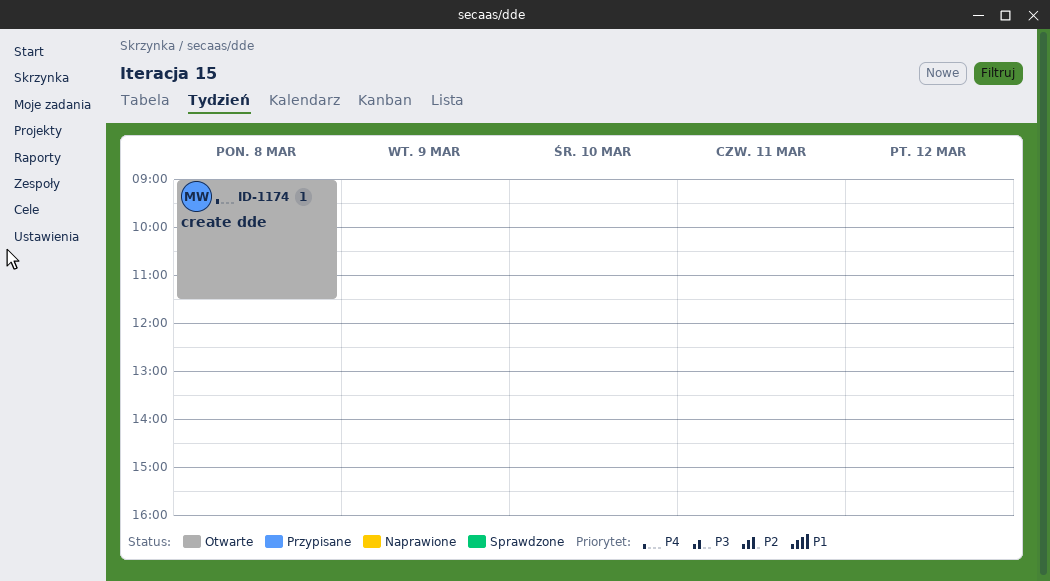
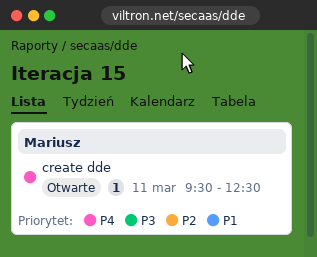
create dde, day: Mar 8 -> Mar 11
create dde, begins: 09:00 -> 09:30
create dde, ends: 11:30 -> 12:30

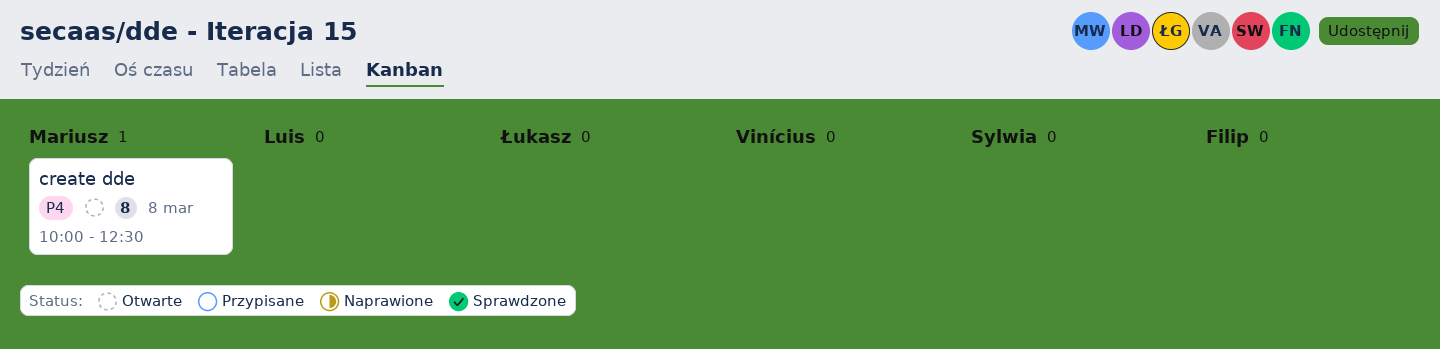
create dde, estimate: 1 -> 8
create dde, day: Mar 11 -> Mar 8
create dde, begins: 09:30 -> 10:00

